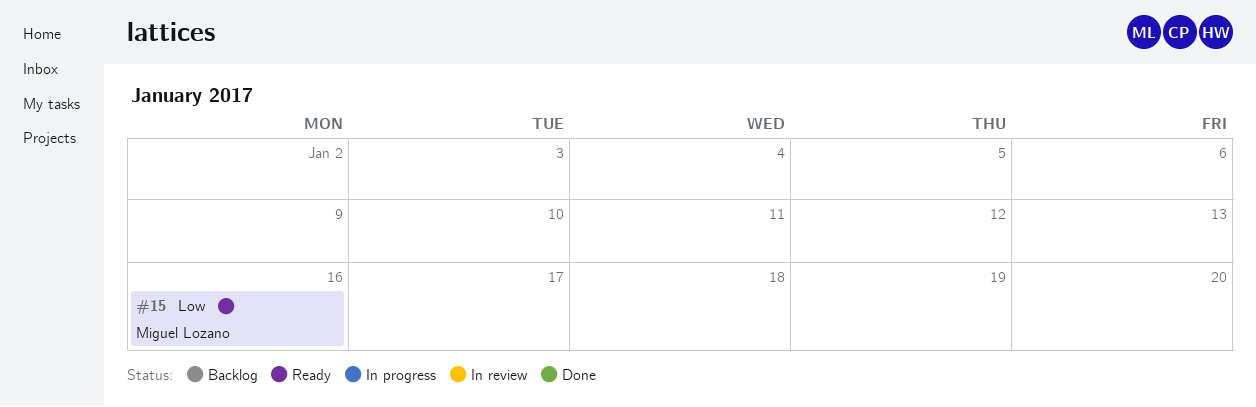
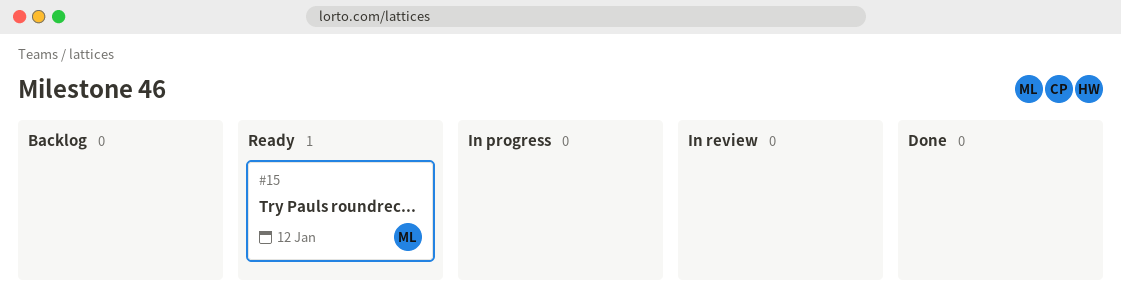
#15, due: Jan 16 -> Jan 12

